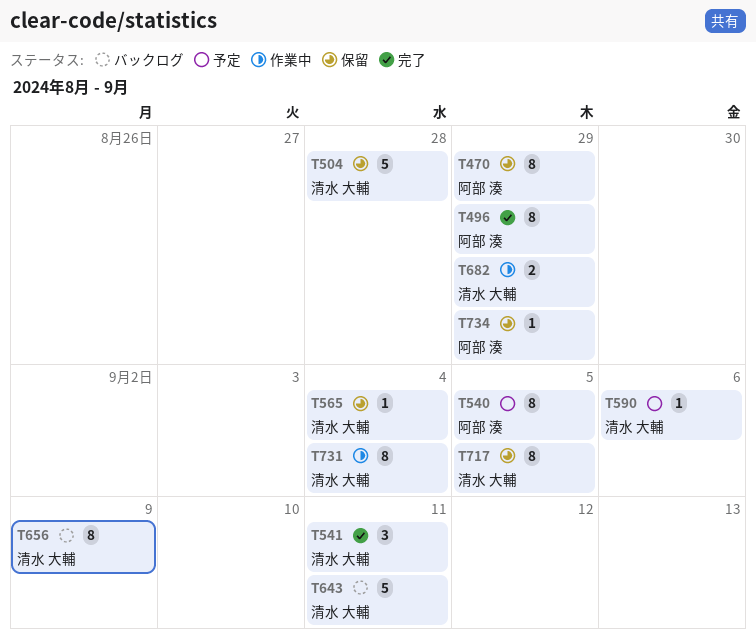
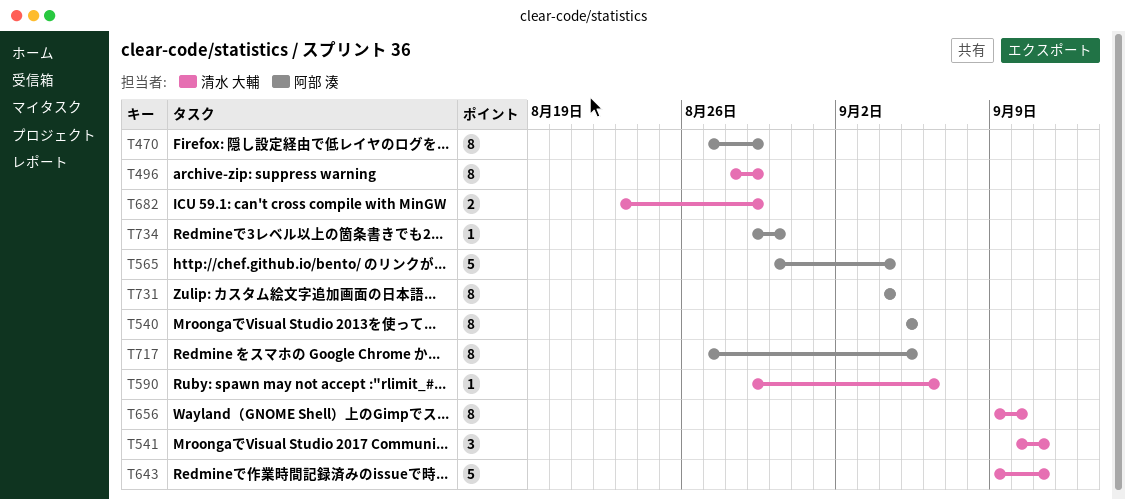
T496, owner: 阿部 湊 -> 清水 大輔
T504: present -> none
T565, owner: 清水 大輔 -> 阿部 湊
T565, estimate: 1 -> 5
T656, due: Sep 9 -> Sep 10
T717, owner: 清水 大輔 -> 阿部 湊
T731, owner: 清水 大輔 -> 阿部 湊
T734, due: Aug 29 -> Aug 30

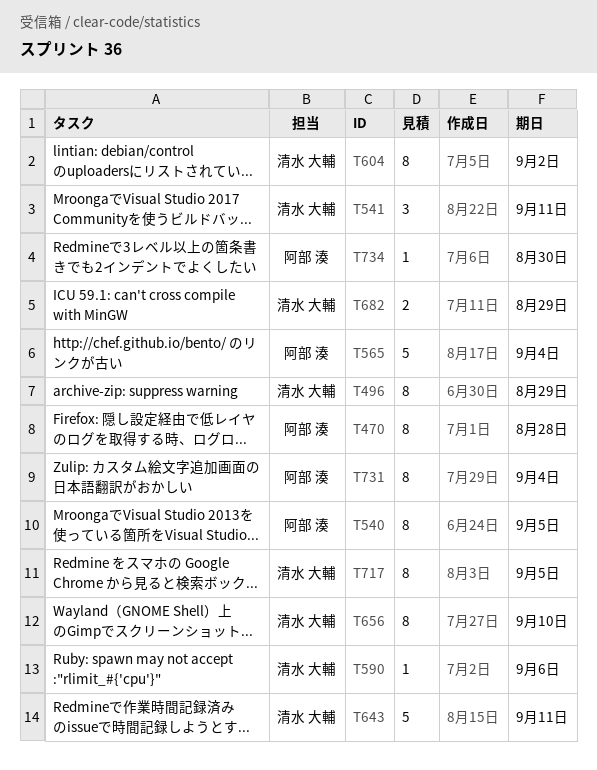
T470, due: Aug 29 -> Aug 28
T604: none -> present
T717, owner: 阿部 湊 -> 清水 大輔

